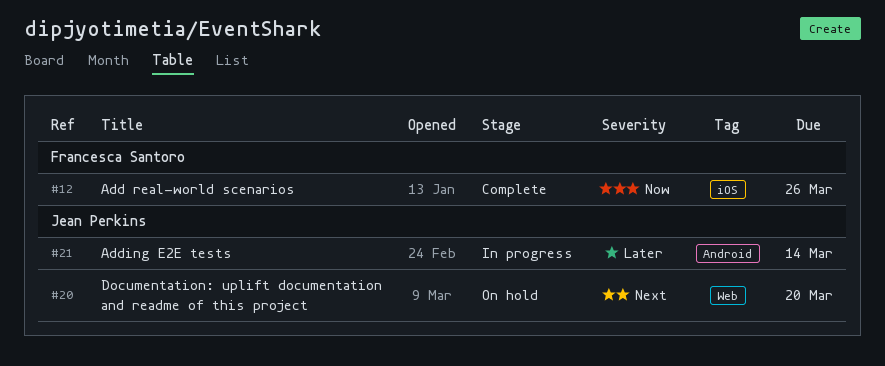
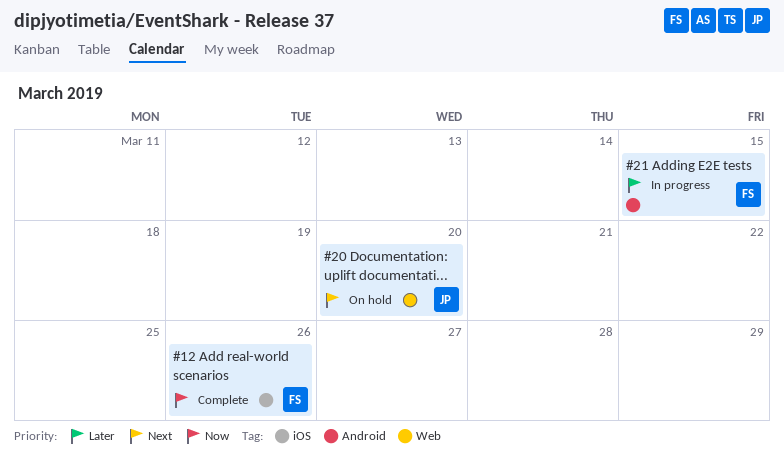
#21, owner: Jean Perkins -> Francesca Santoro
#21, due: Mar 14 -> Mar 15

